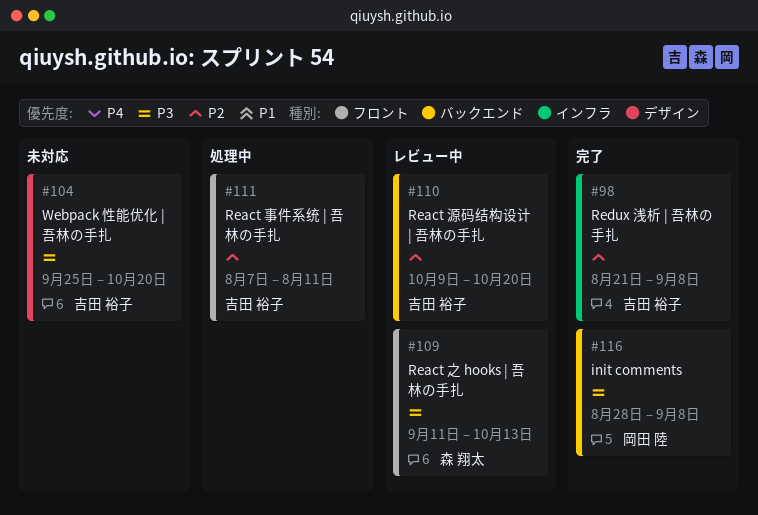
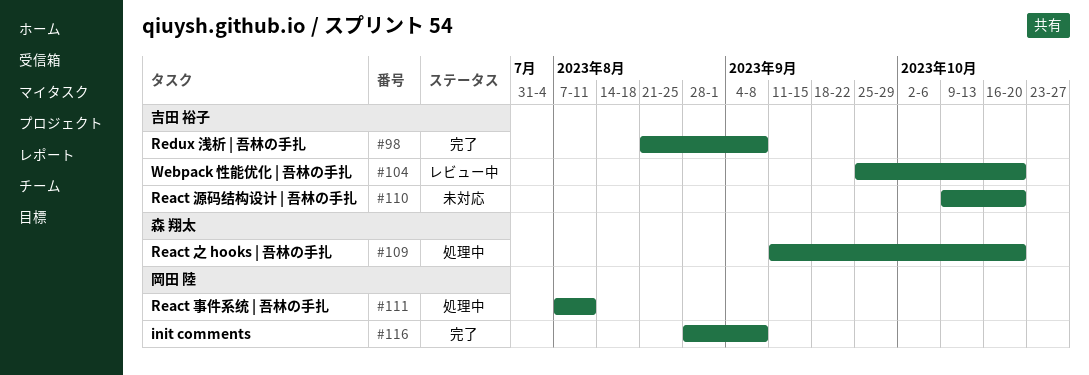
#104, status: 未対応 -> レビュー中
#109, status: レビュー中 -> 処理中
#109, due: Oct 13 -> Oct 20
#110, status: レビュー中 -> 未対応
#111, owner: 吉田 裕子 -> 岡田 陸

